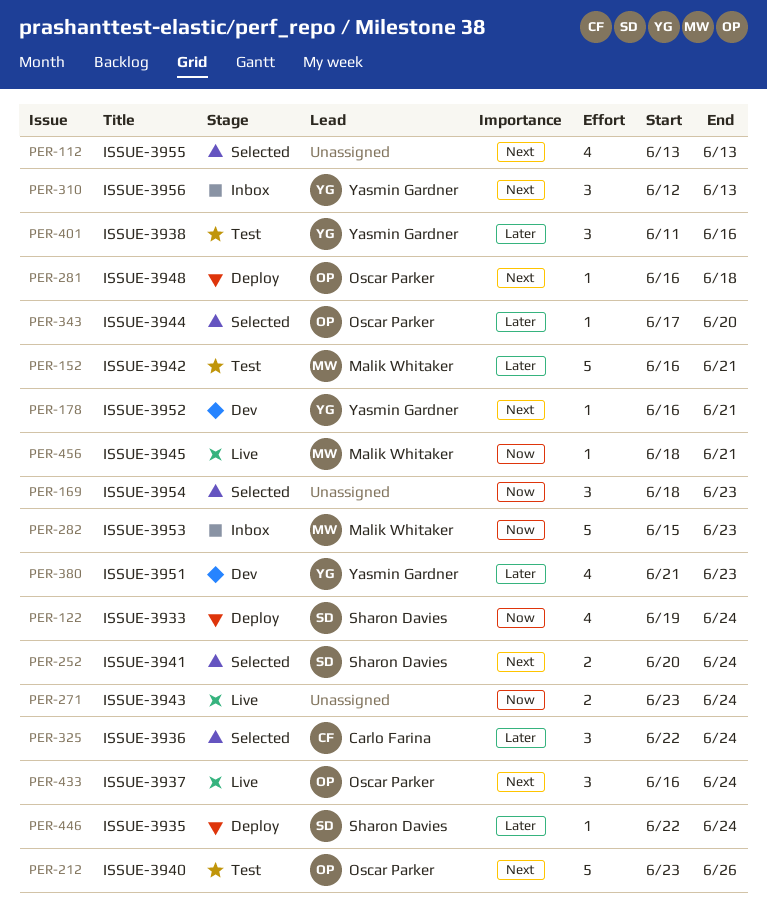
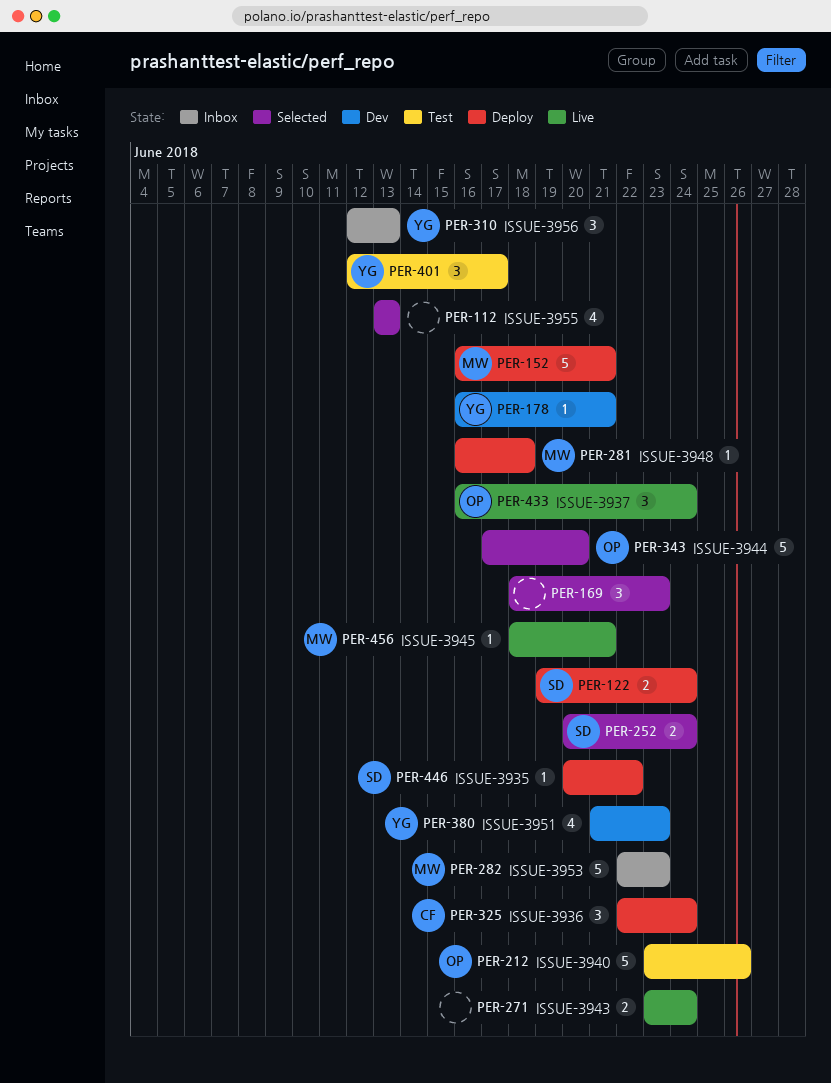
PER-122, estimate: 4 -> 2
PER-152, status: Test -> Deploy
PER-281, owner: Oscar Parker -> Malik Whitaker
PER-282, start: Jun 15 -> Jun 22
PER-325, status: Selected -> Deploy
PER-343, estimate: 1 -> 5
PER-401, start: Jun 11 -> Jun 12
PER-401, due: Jun 16 -> Jun 17
PER-446, start: Jun 22 -> Jun 20
PER-446, due: Jun 24 -> Jun 22

